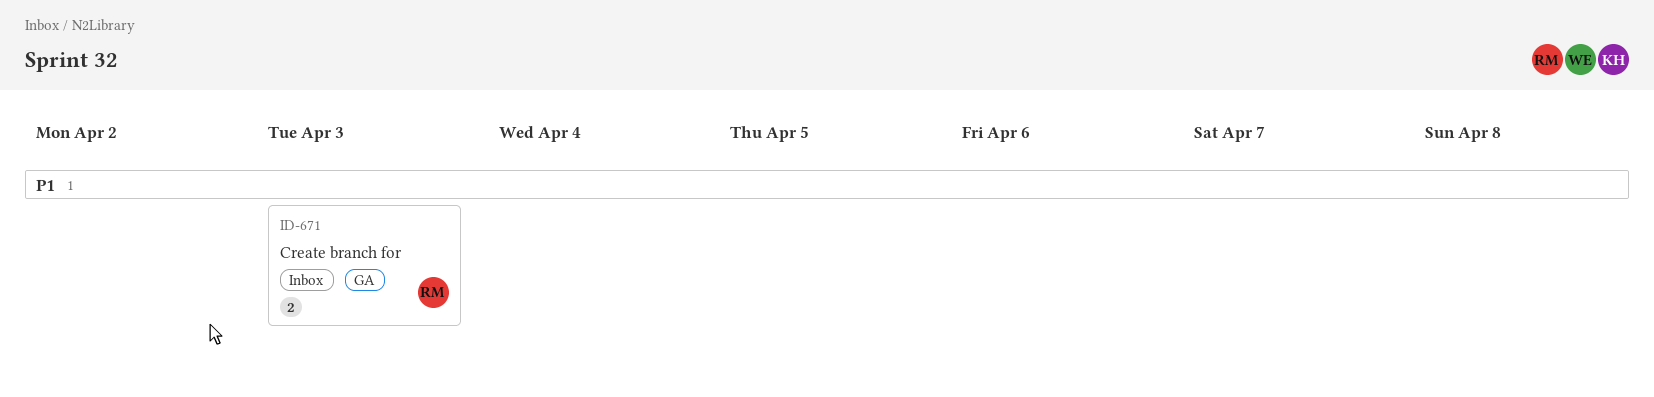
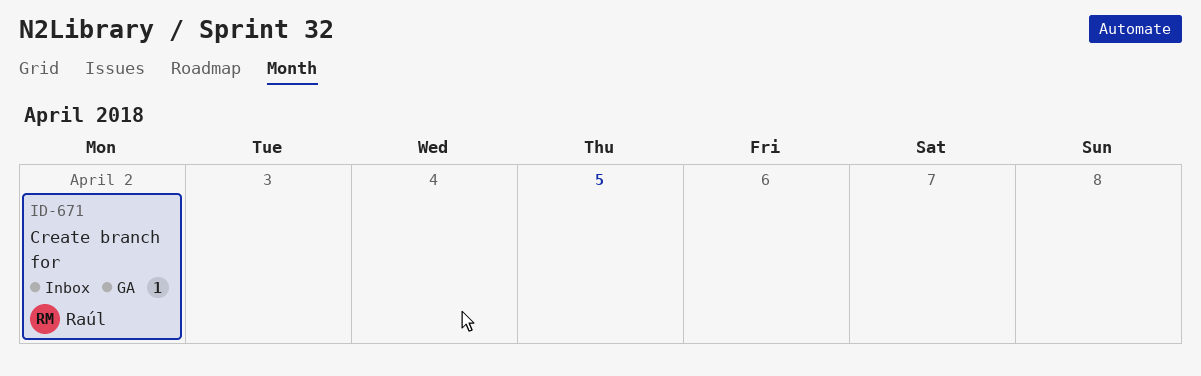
ID-671, estimate: 2 -> 1
ID-671, due: Apr 3 -> Apr 2

